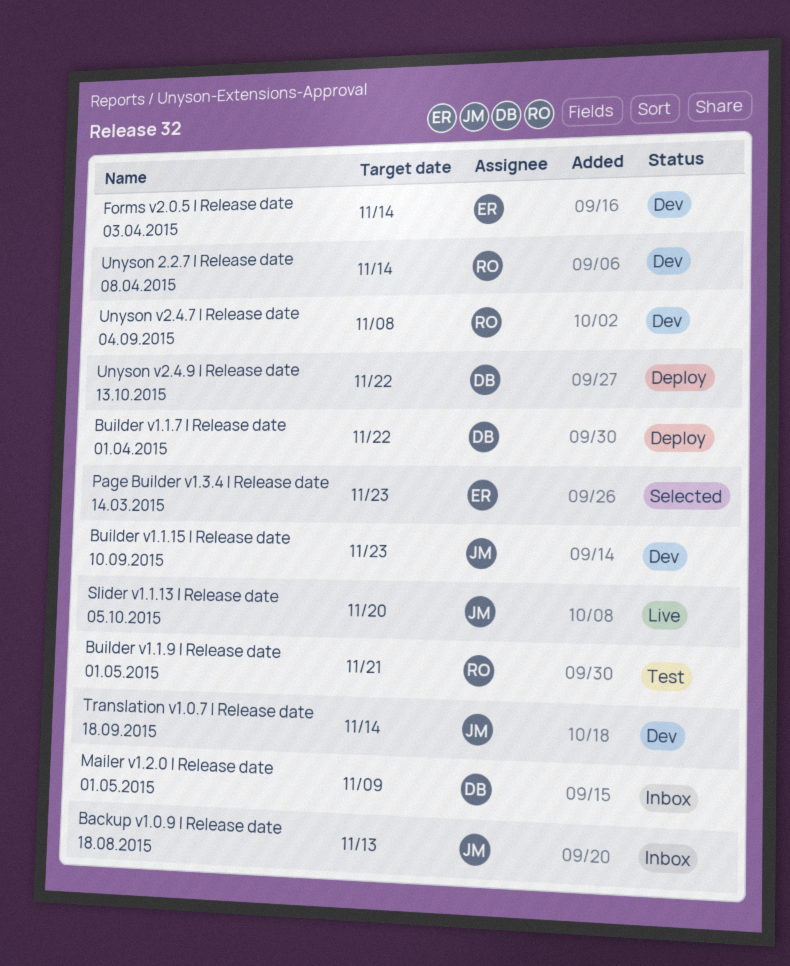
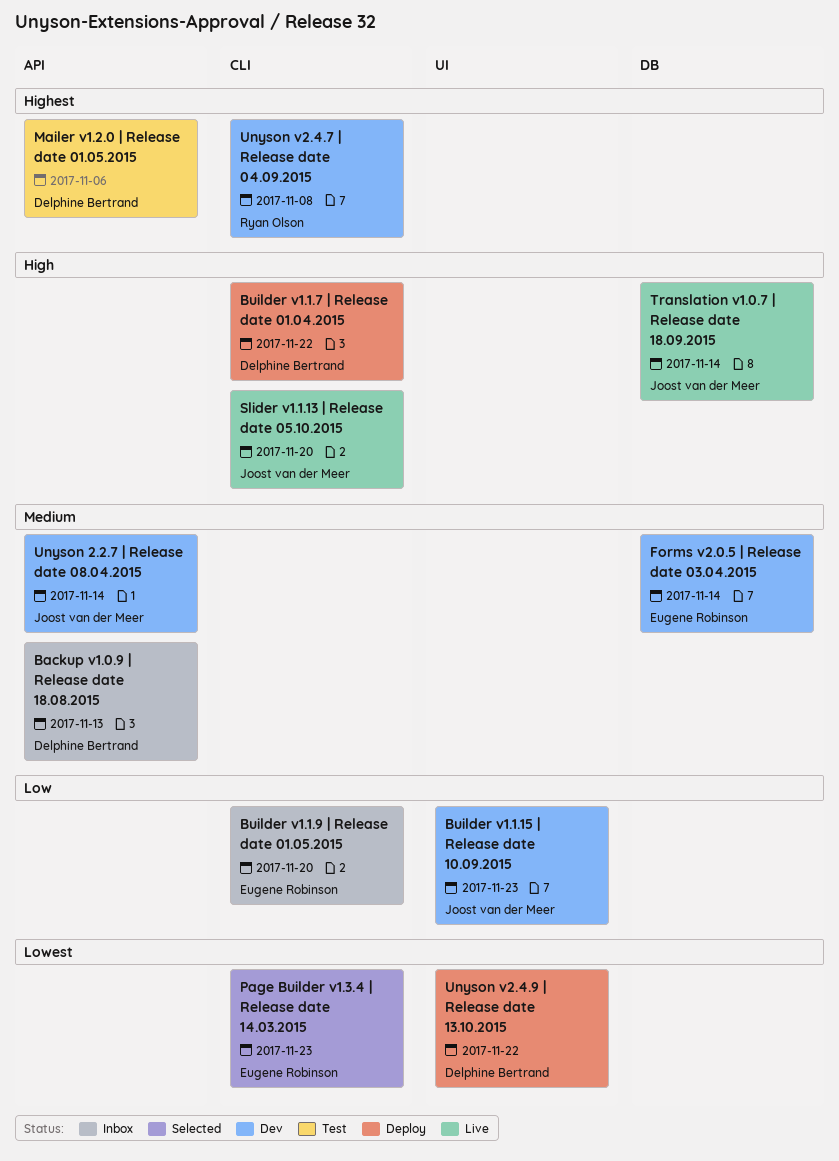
Backup v1.0.9 | Release date 18.08.2015, owner: Joost van der Meer -> Delphine Bertrand
Builder v1.1.9 | Release date 01.05.2015, status: Test -> Inbox
Builder v1.1.9 | Release date 01.05.2015, owner: Ryan Olson -> Eugene Robinson
Builder v1.1.9 | Release date 01.05.2015, due: Nov 21 -> Nov 20
Mailer v1.2.0 | Release date 01.05.2015, status: Inbox -> Test
Mailer v1.2.0 | Release date 01.05.2015, due: Nov 9 -> Nov 6
Translation v1.0.7 | Release date 18.09.2015, status: Dev -> Live
Unyson 2.2.7 | Release date 08.04.2015, owner: Ryan Olson -> Joost van der Meer

